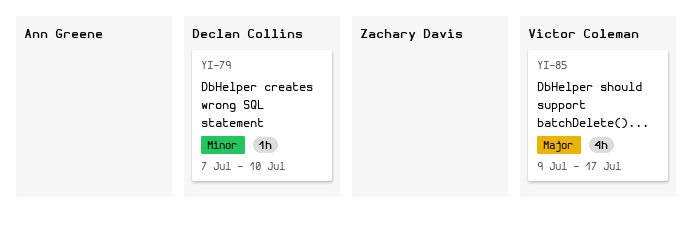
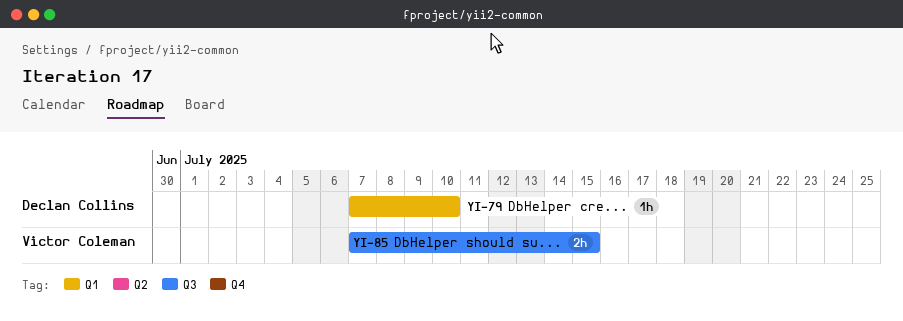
YI-85, estimate: 4h -> 2h
YI-85, start: Jul 9 -> Jul 7
YI-85, due: Jul 17 -> Jul 15

